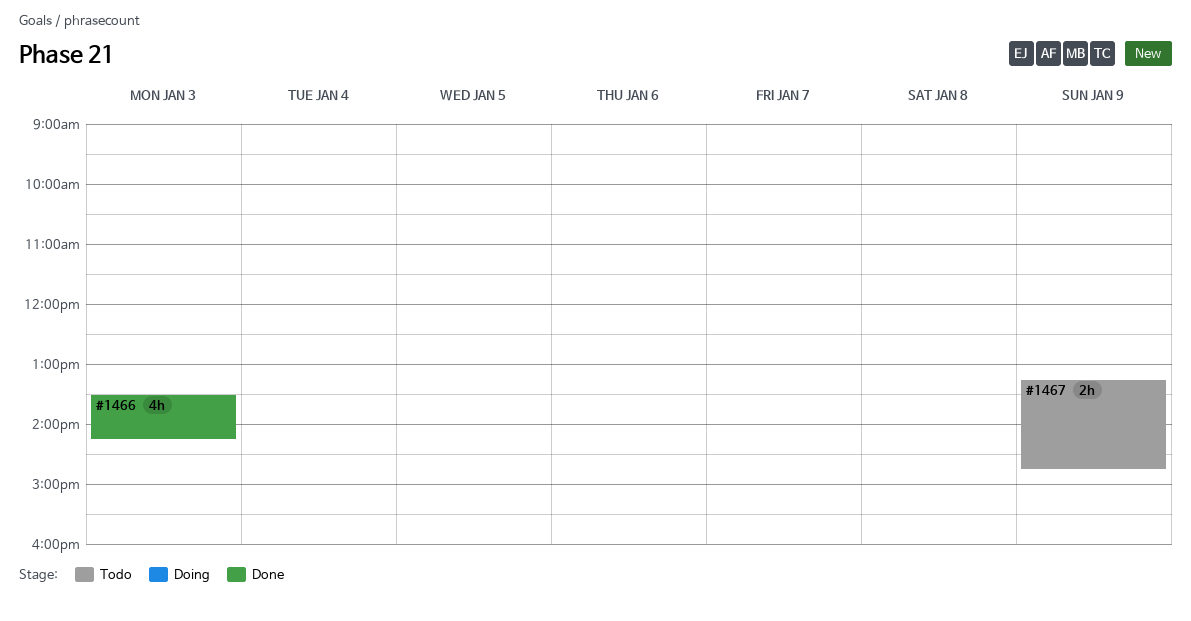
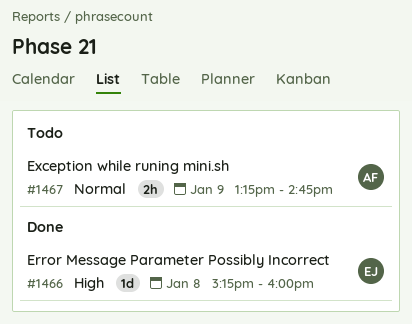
#1466, estimate: 4h -> 1d
#1466, day: Jan 3 -> Jan 8
#1466, begins: 13:30 -> 15:15
#1466, ends: 14:15 -> 16:00

